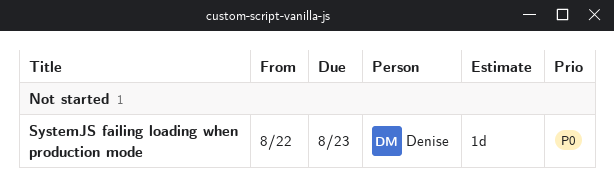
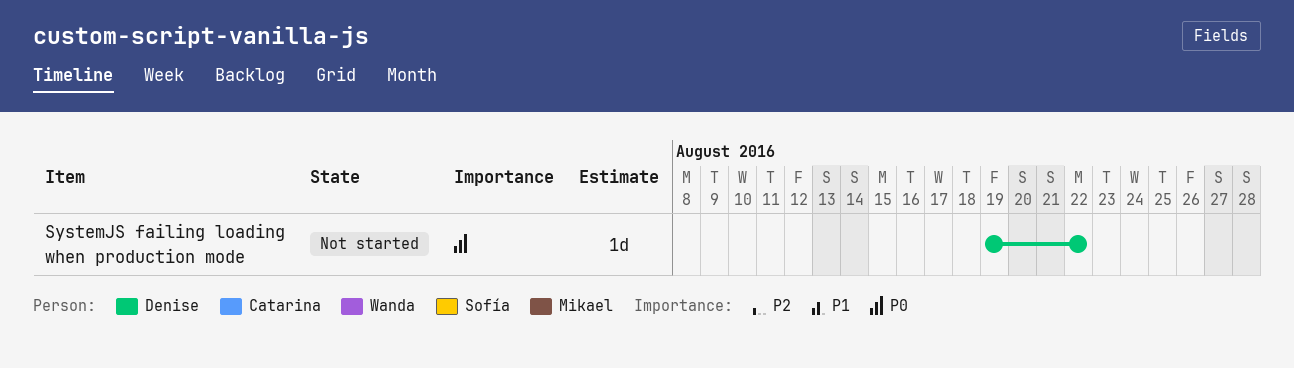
SystemJS failing loading when production mode, start: Aug 22 -> Aug 19
SystemJS failing loading when production mode, due: Aug 23 -> Aug 22

